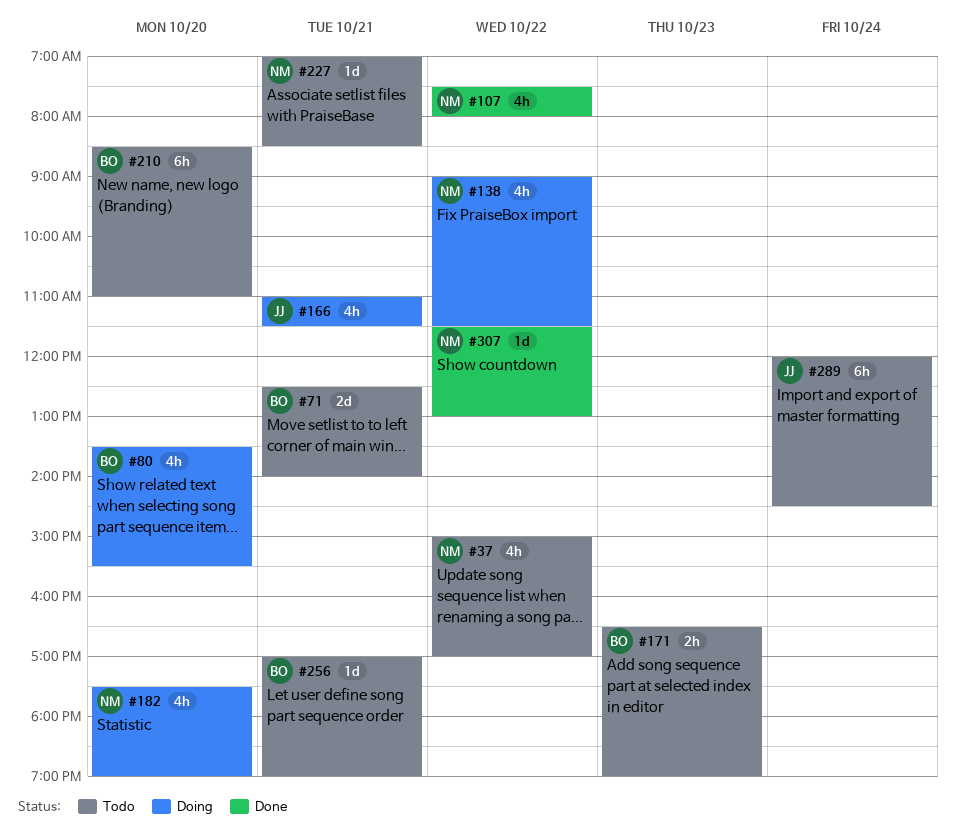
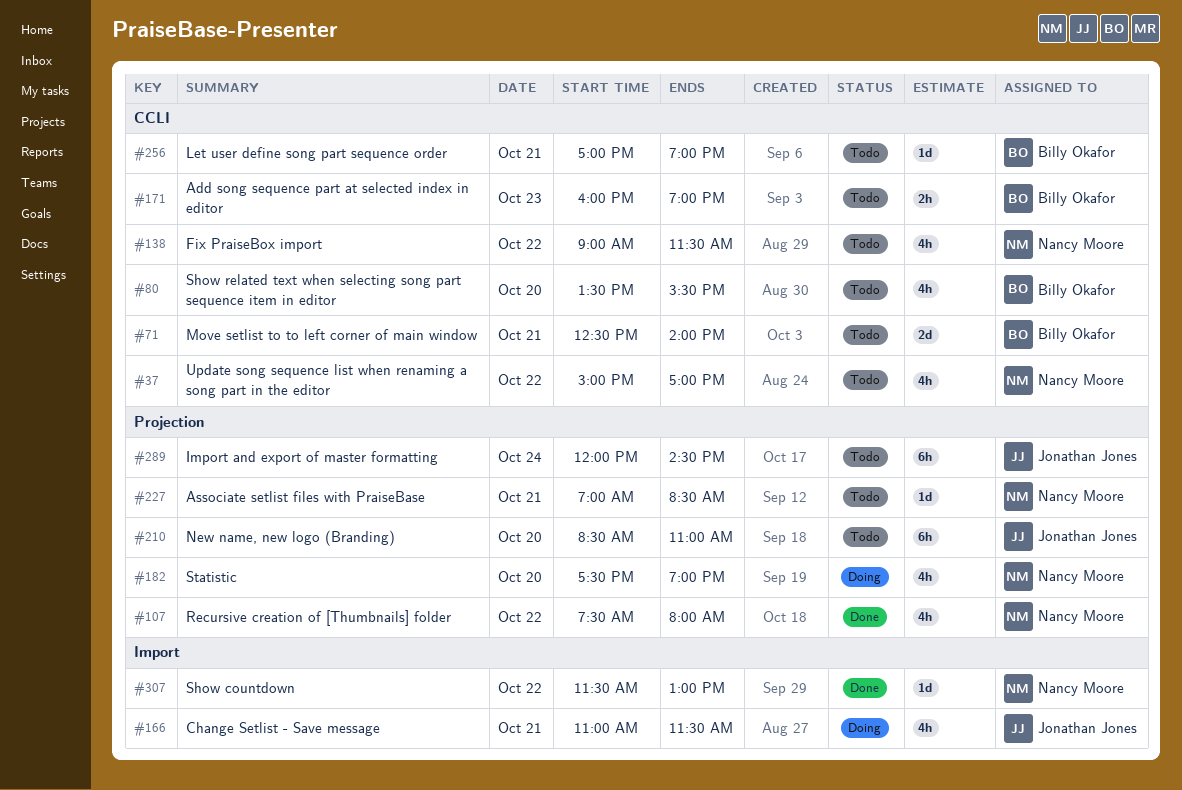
#80, status: Doing -> Todo
#138, status: Doing -> Todo
#171, begins: 16:30 -> 16:00
#210, owner: Billy Okafor -> Jonathan Jones

